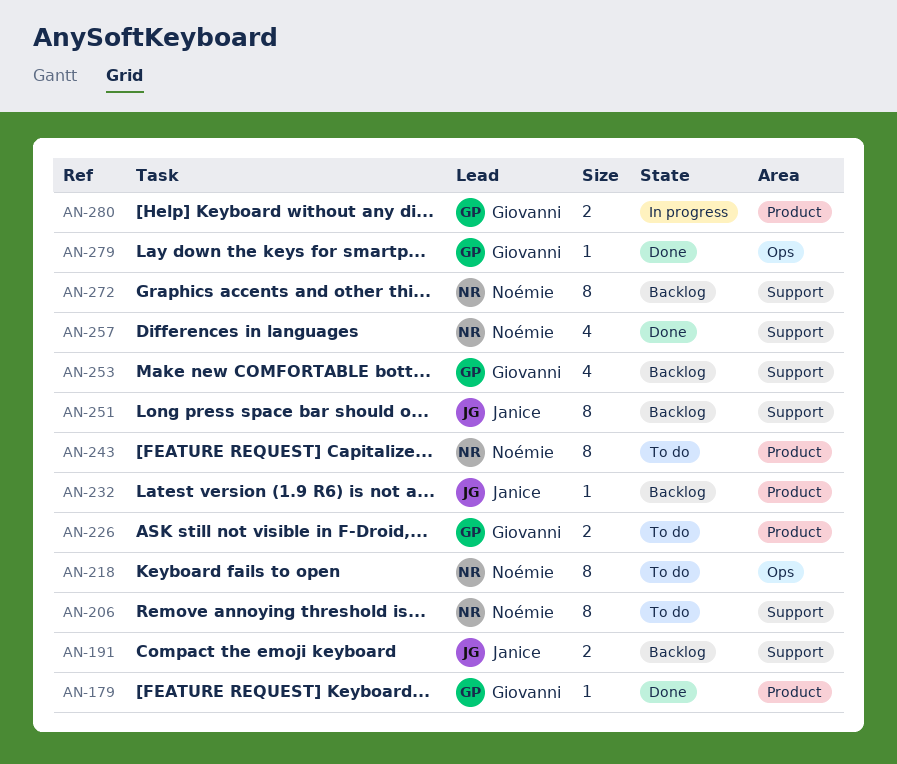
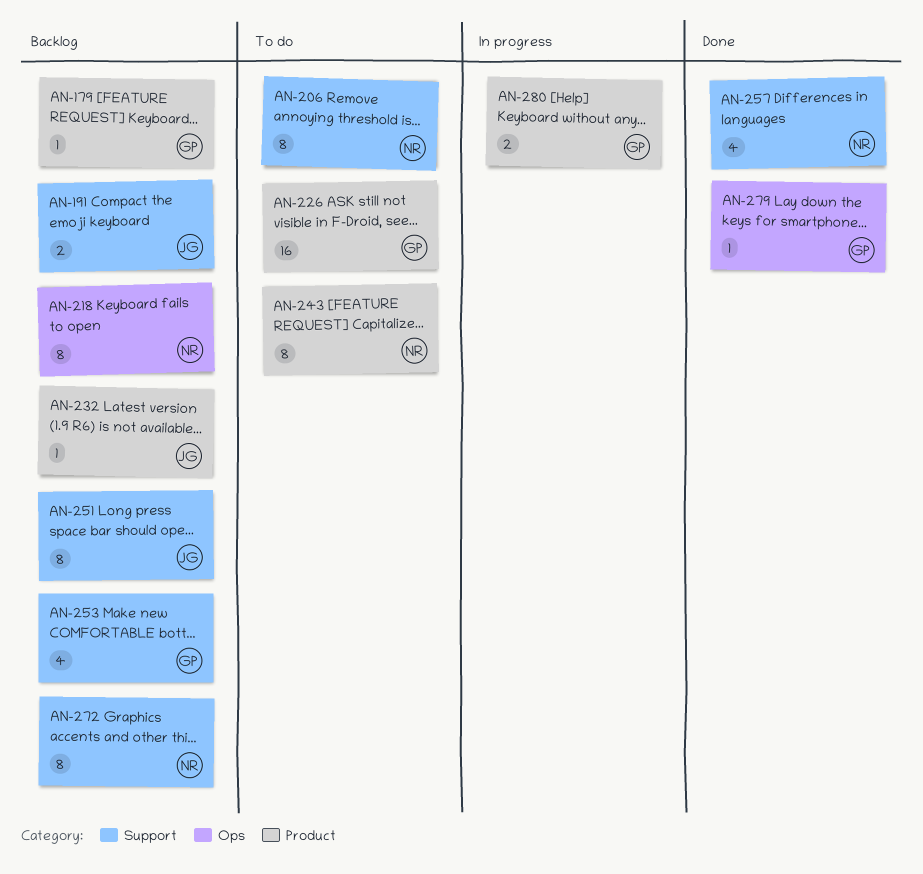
AN-179, status: Done -> Backlog
AN-218, status: To do -> Backlog
AN-226, estimate: 2 -> 16

